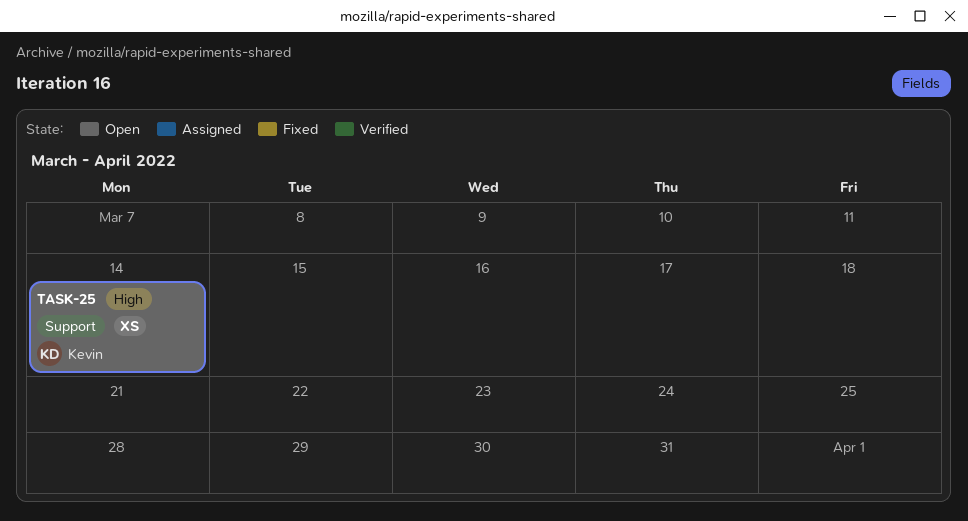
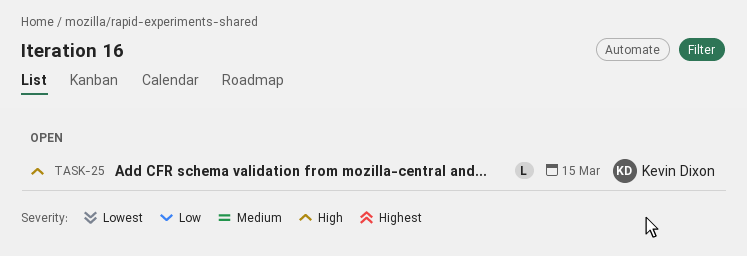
TASK-25, estimate: XS -> L
TASK-25, due: Mar 14 -> Mar 15

